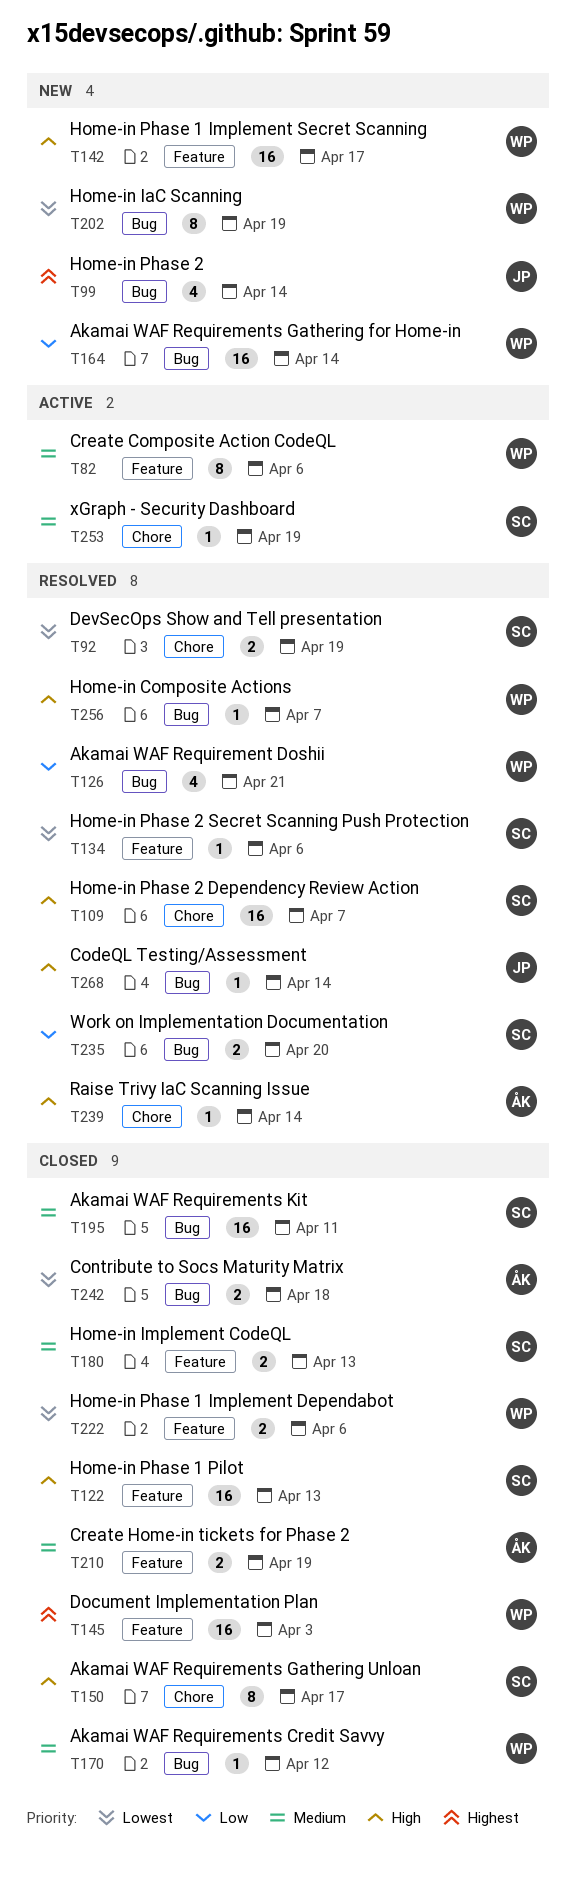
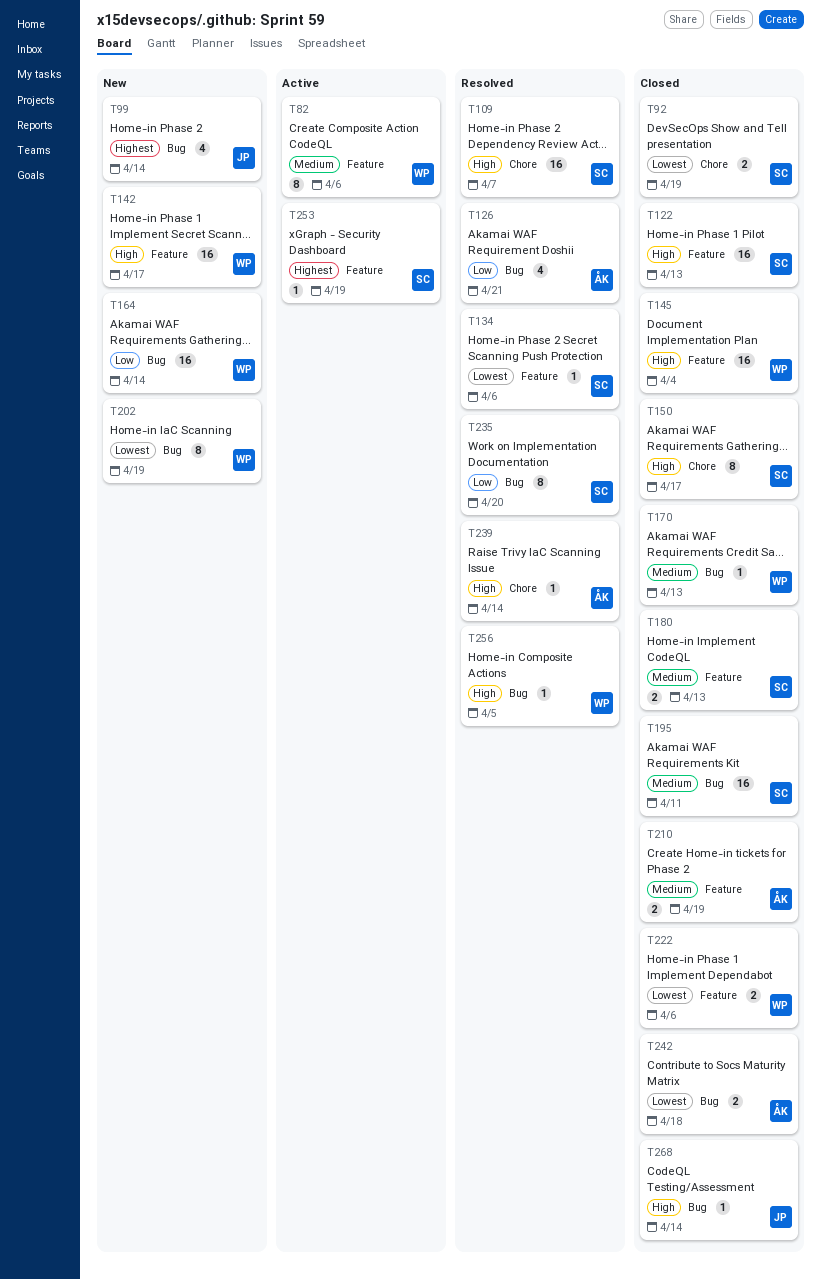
T92, status: Resolved -> Closed
T126, owner: WP -> ÅK
T145, priority: Highest -> High
T145, due: Apr 3 -> Apr 4
T170, due: Apr 12 -> Apr 13
T235, estimate: 2 -> 8
T253, priority: Medium -> Highest
T253, label: Chore -> Feature
T256, due: Apr 7 -> Apr 5
T268, status: Resolved -> Closed

